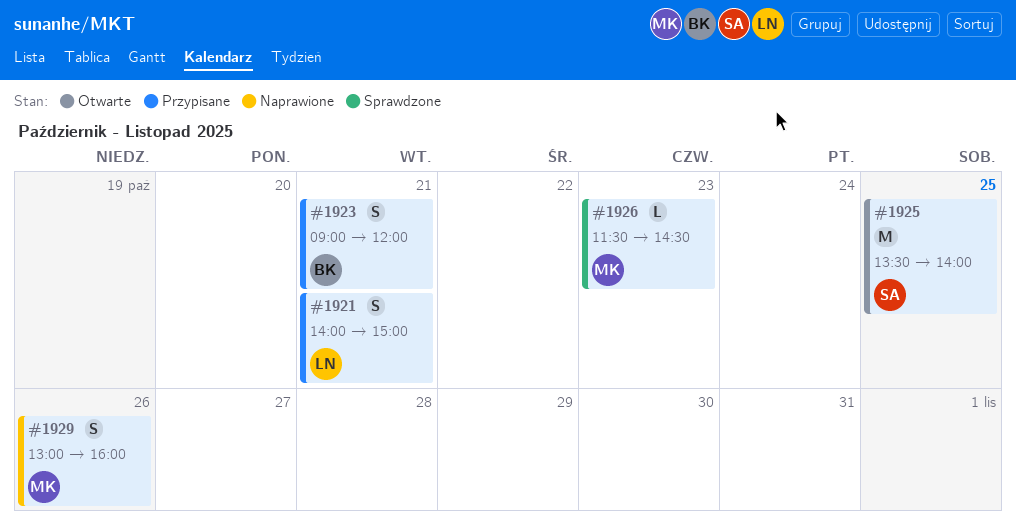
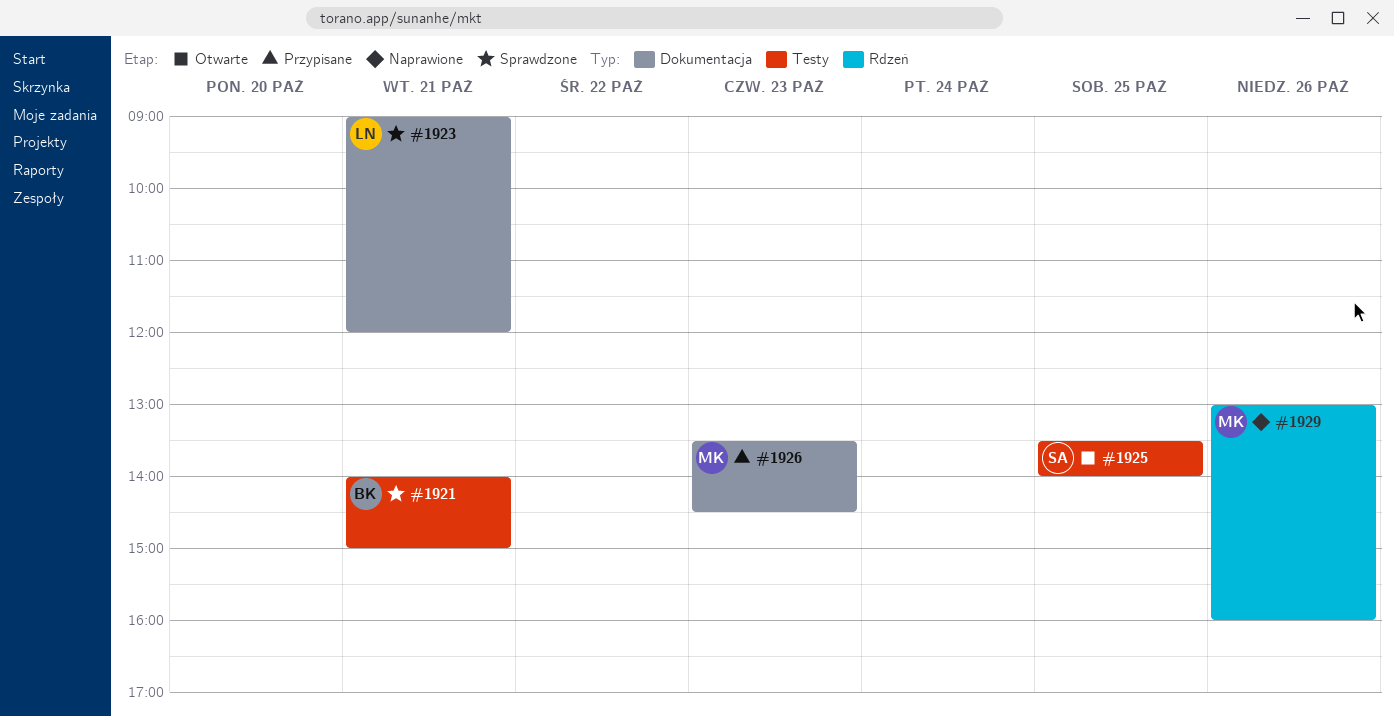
#1921, status: Przypisane -> Sprawdzone
#1921, owner: LN -> BK
#1923, status: Przypisane -> Sprawdzone
#1923, owner: BK -> LN
#1926, status: Sprawdzone -> Przypisane
#1926, begins: 11:30 -> 13:30

